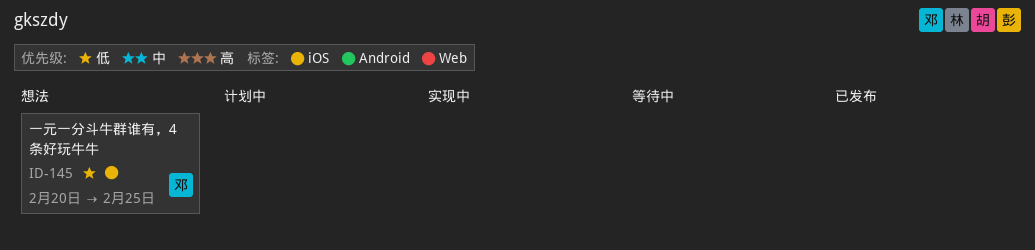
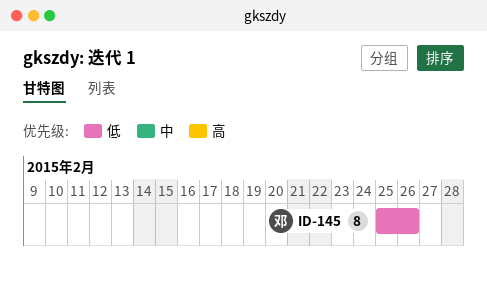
ID-145, start: Feb 20 -> Feb 25
ID-145, due: Feb 25 -> Feb 26

